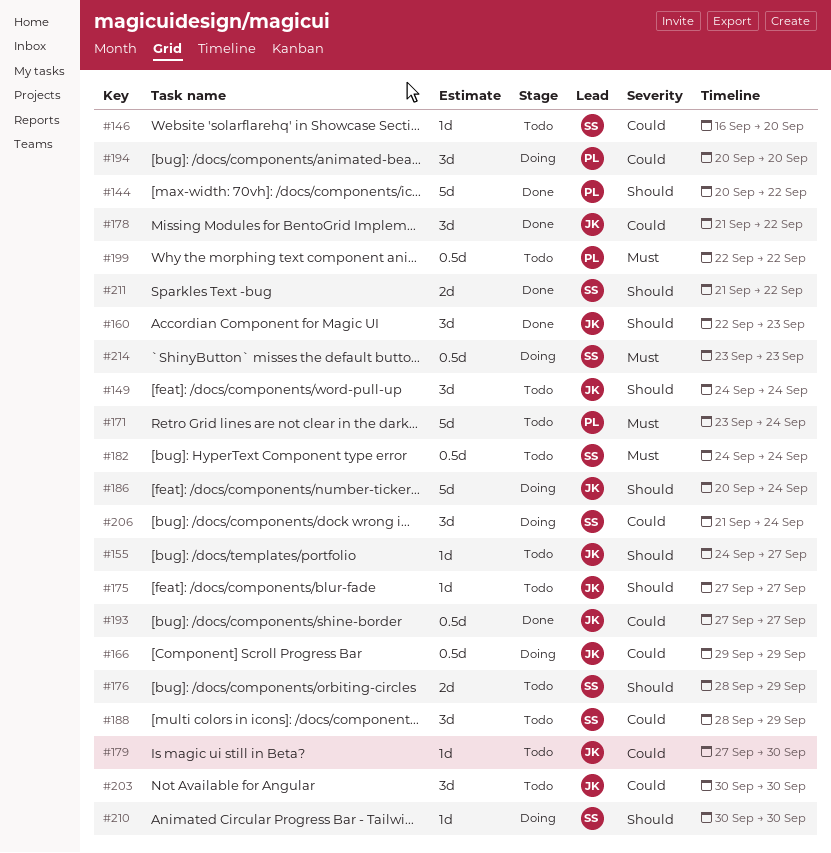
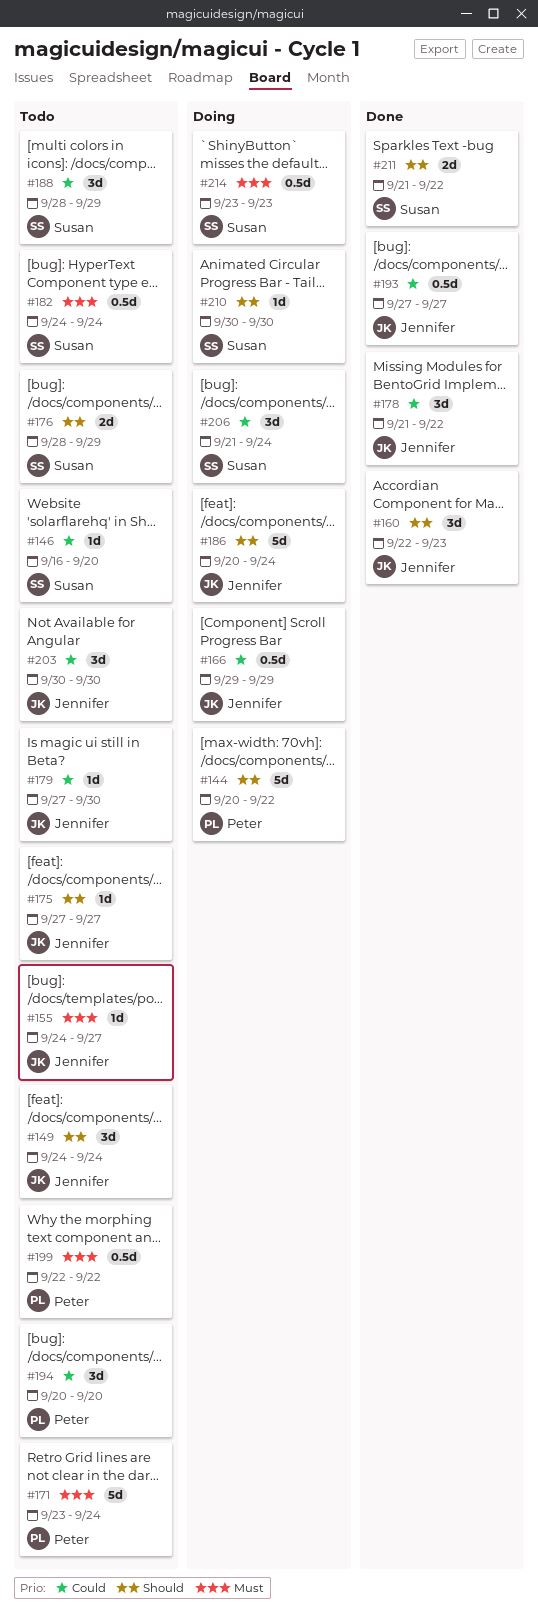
#144, status: Done -> Doing
#155, priority: Should -> Must
#194, status: Doing -> Todo

